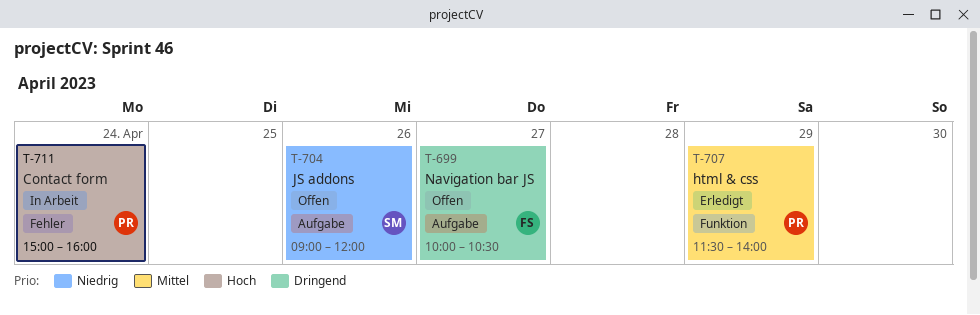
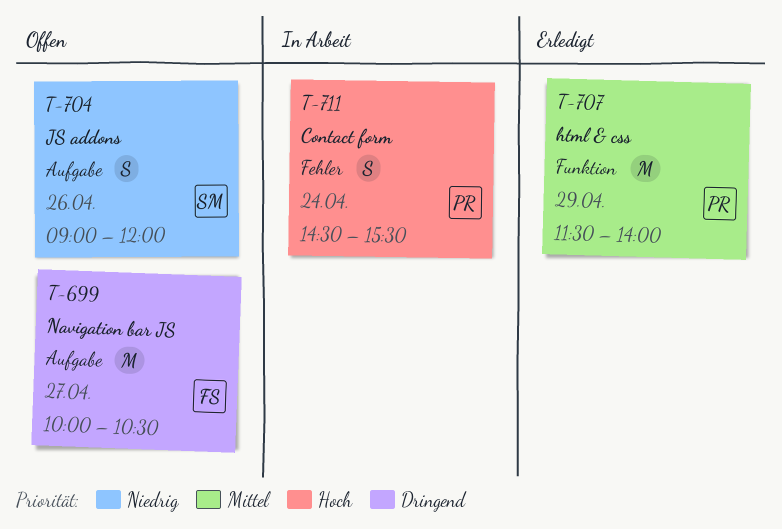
T-711, begins: 15:00 -> 14:30
T-711, ends: 16:00 -> 15:30

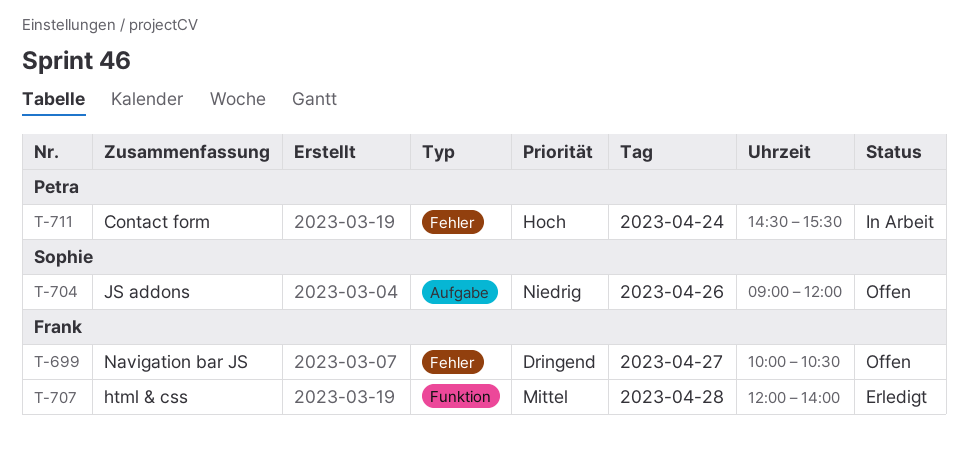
T-699, label: Aufgabe -> Fehler
T-707, owner: Petra -> Frank
T-707, day: Apr 29 -> Apr 28
T-707, begins: 11:30 -> 12:00

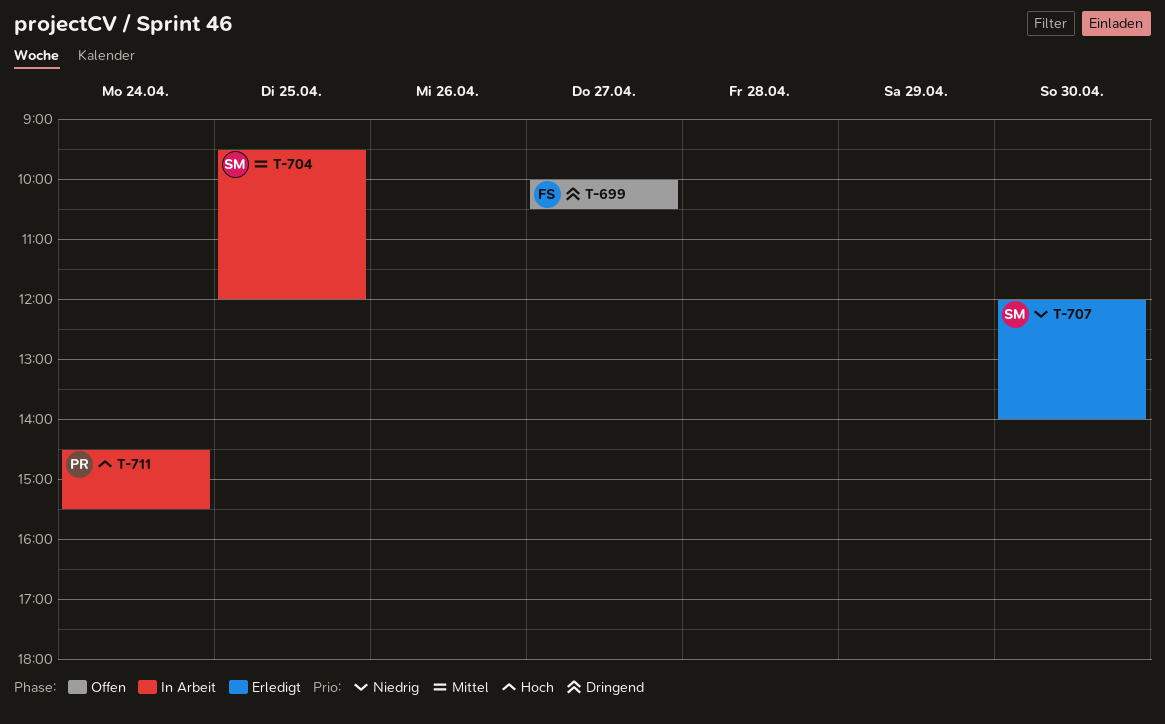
T-704, status: Offen -> In Arbeit
T-704, priority: Niedrig -> Mittel
T-704, day: Apr 26 -> Apr 25
T-704, begins: 09:00 -> 09:30
T-707, owner: Frank -> Sophie
T-707, priority: Mittel -> Niedrig
T-707, day: Apr 28 -> Apr 30

